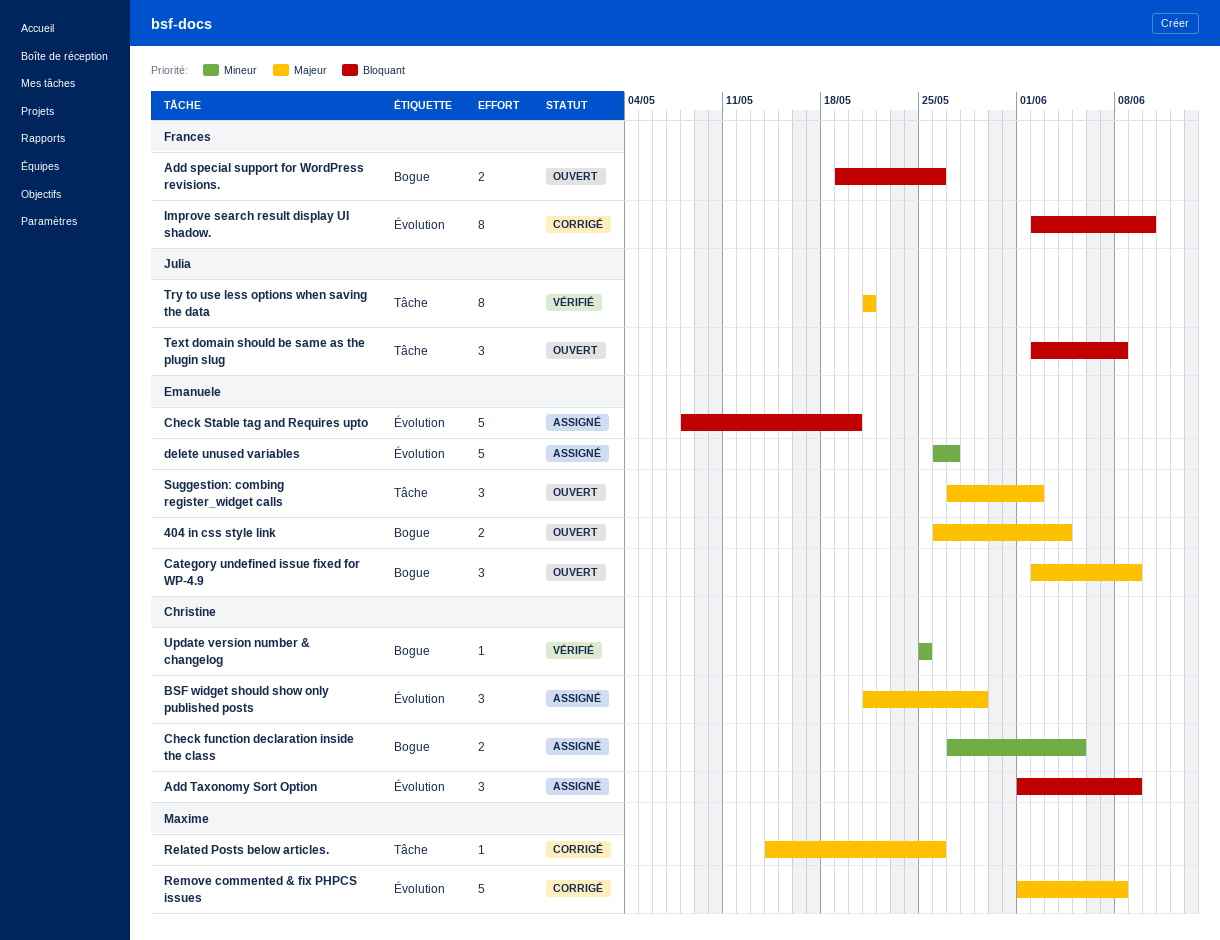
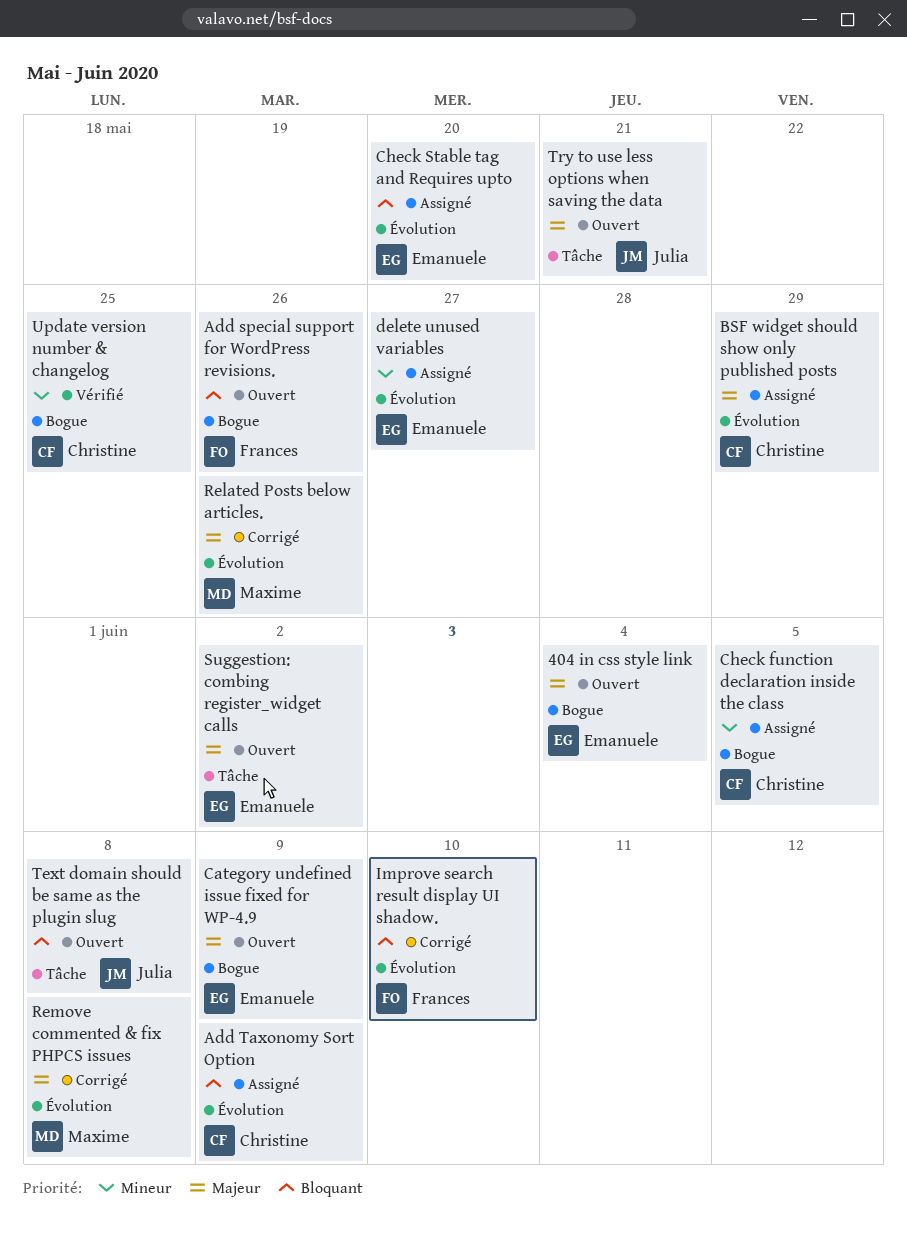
Related Posts below articles., label: Tâche -> Évolution
Try to use less options when saving the data, status: Vérifié -> Ouvert

